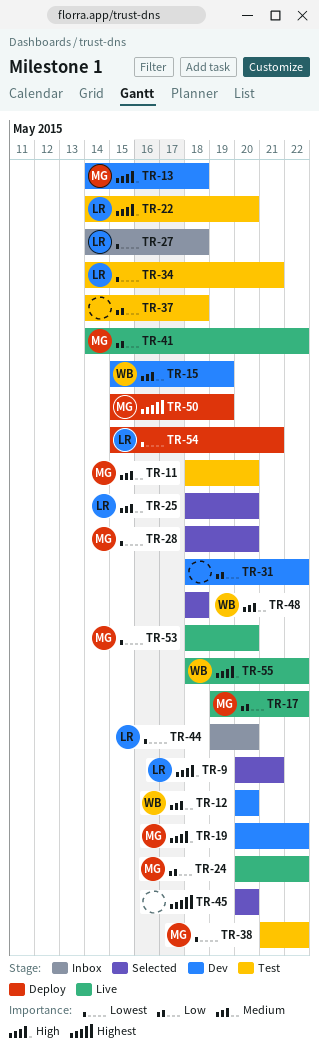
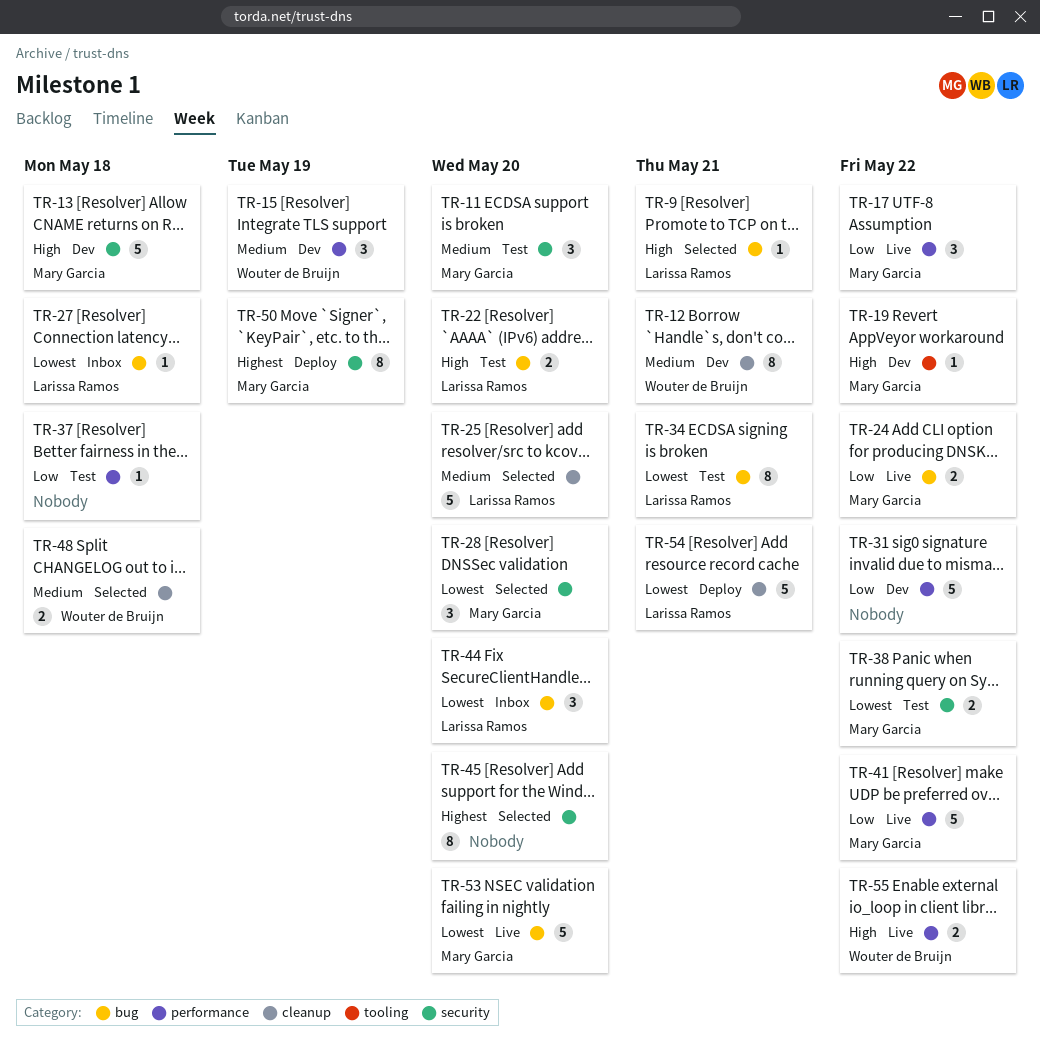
TR-12, due: May 20 -> May 21

